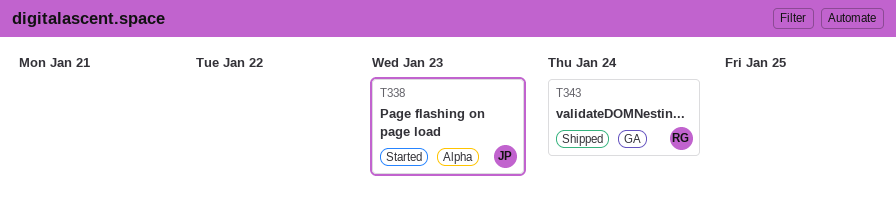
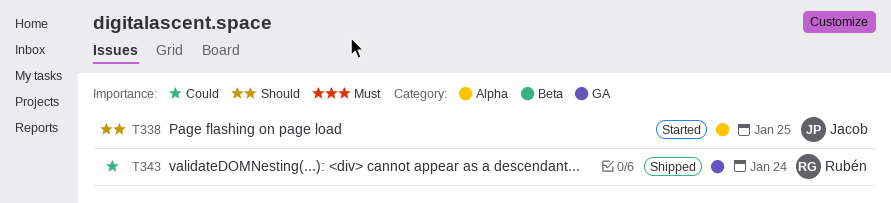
T338, due: Jan 23 -> Jan 25

